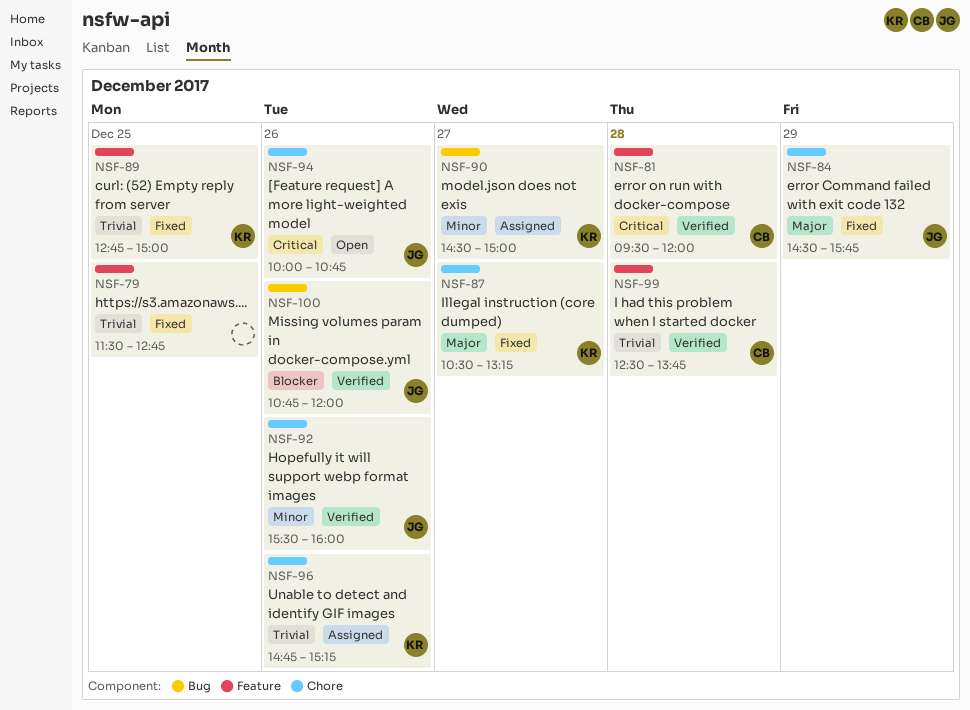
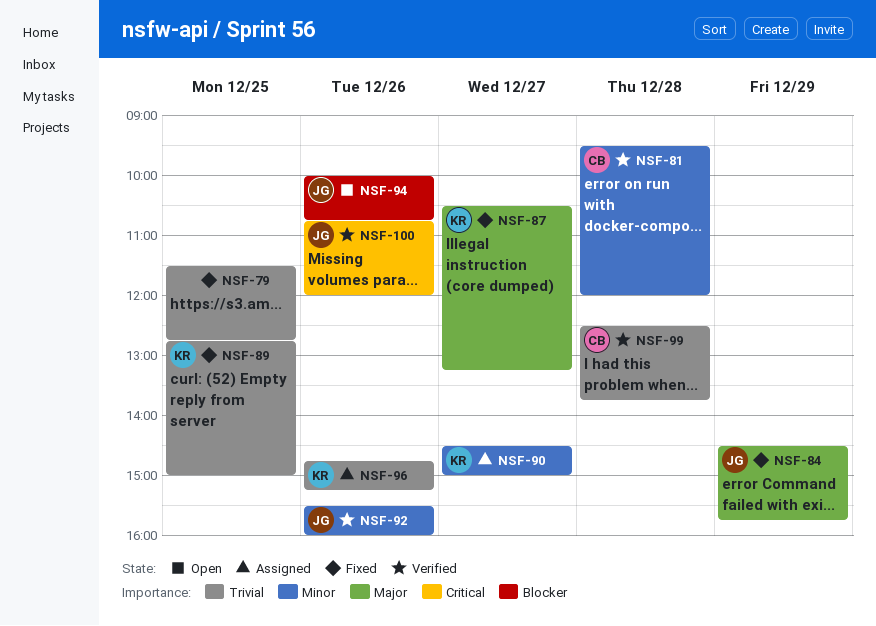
NSF-81, priority: Critical -> Minor
NSF-94, priority: Critical -> Blocker
NSF-100, priority: Blocker -> Critical

